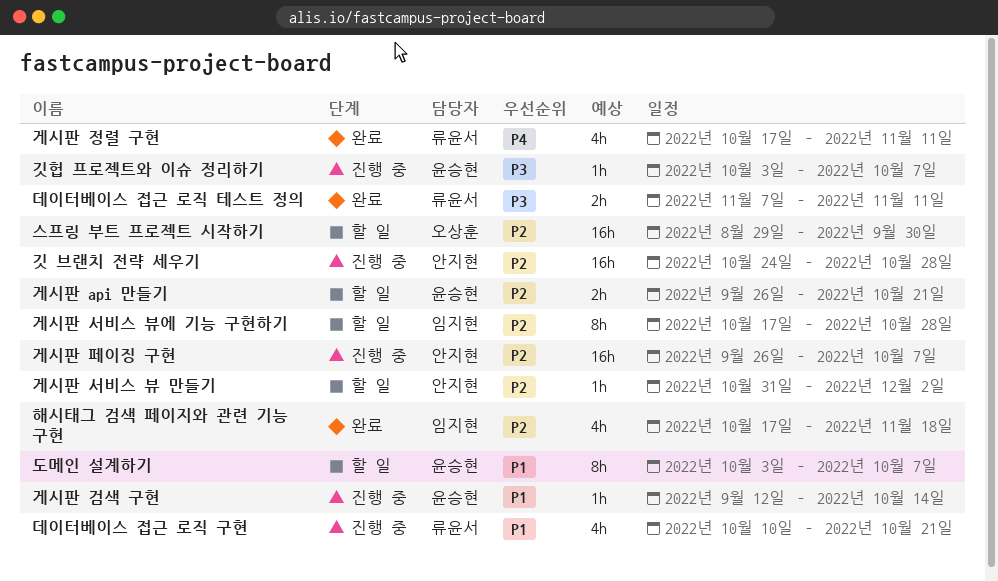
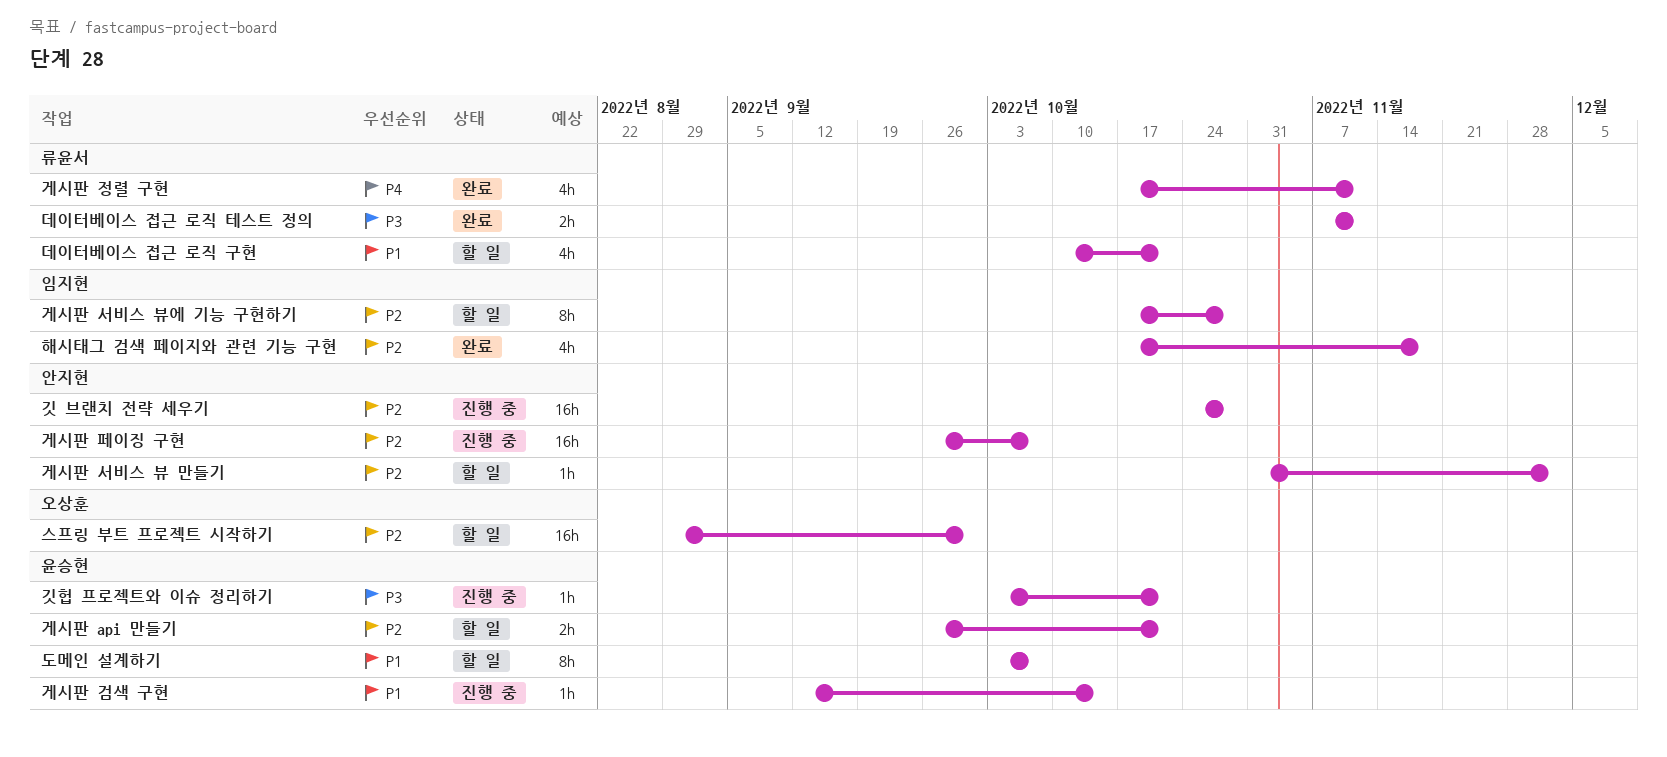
깃헙 프로젝트와 이슈 정리하기, due: Oct 7 -> Oct 21
데이터베이스 접근 로직 구현, status: 진행 중 -> 할 일

